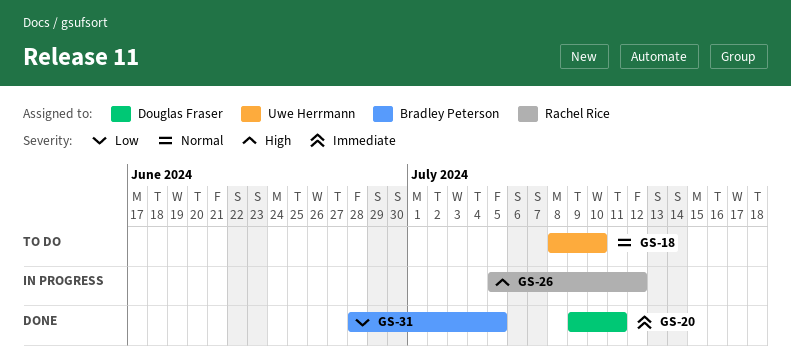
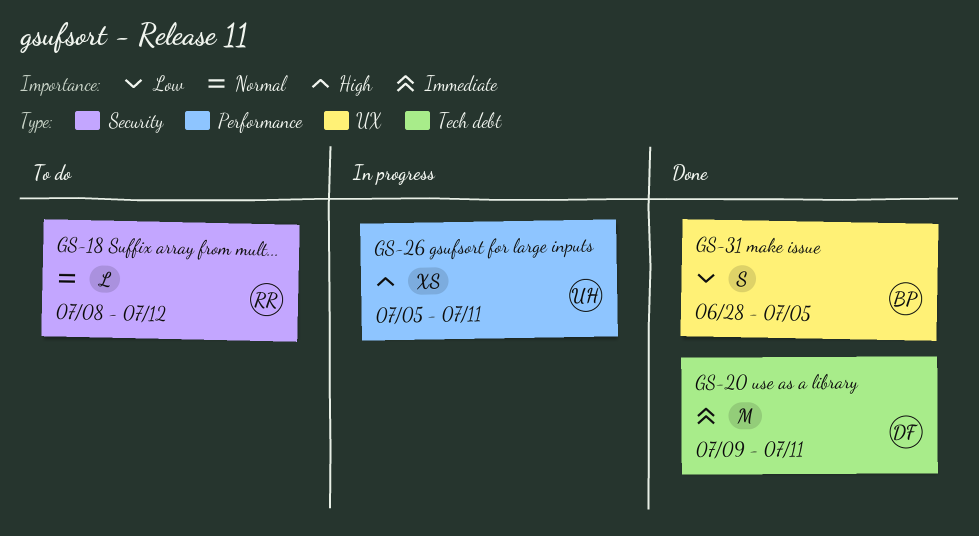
GS-18, owner: Uwe Herrmann -> Rachel Rice
GS-18, due: Jul 10 -> Jul 12
GS-26, owner: Rachel Rice -> Uwe Herrmann
GS-26, due: Jul 12 -> Jul 11

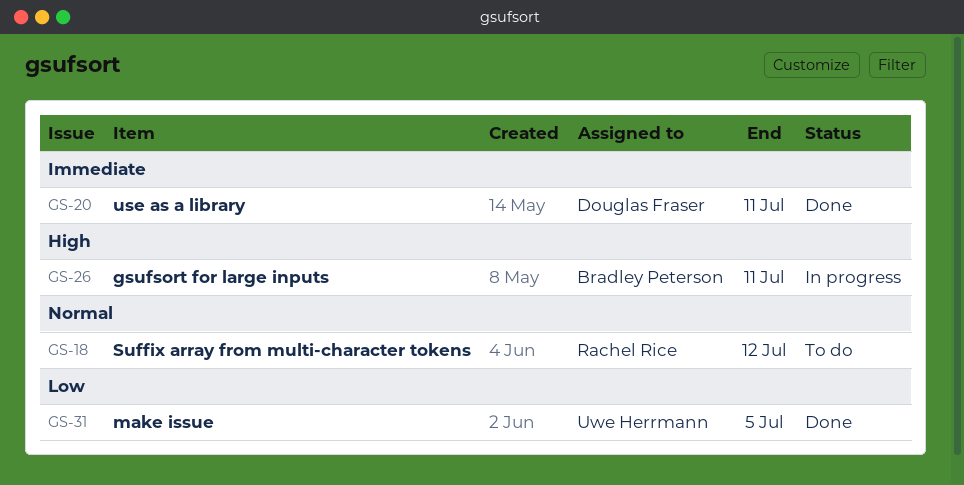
GS-26, owner: Uwe Herrmann -> Bradley Peterson
GS-31, owner: Bradley Peterson -> Uwe Herrmann

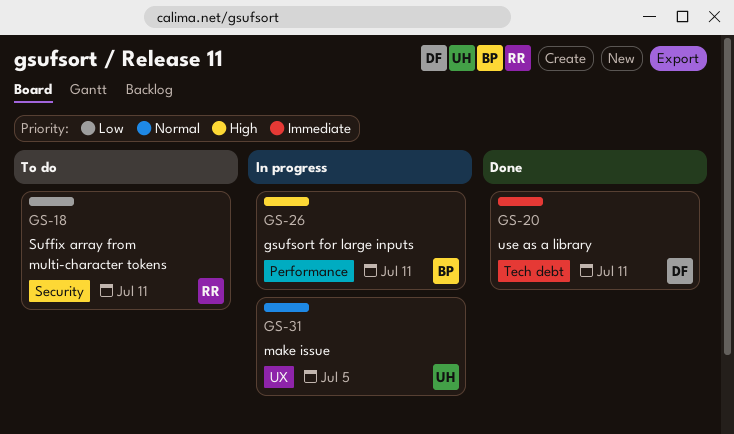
GS-18, priority: Normal -> Low
GS-18, due: Jul 12 -> Jul 11
GS-31, status: Done -> In progress
GS-31, priority: Low -> Normal

